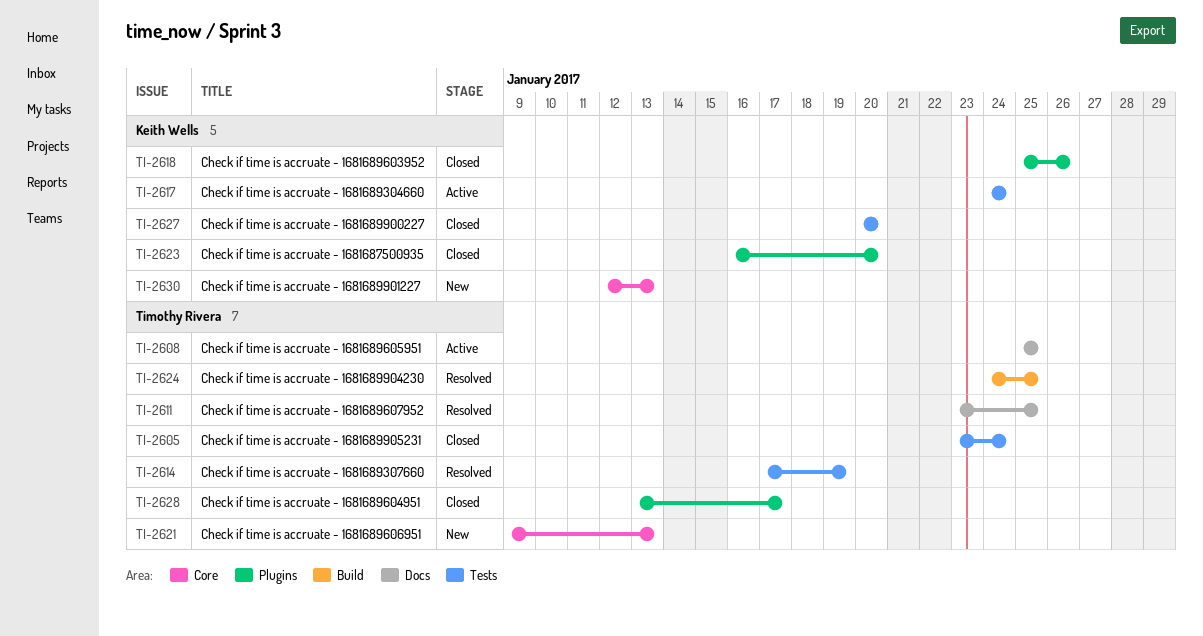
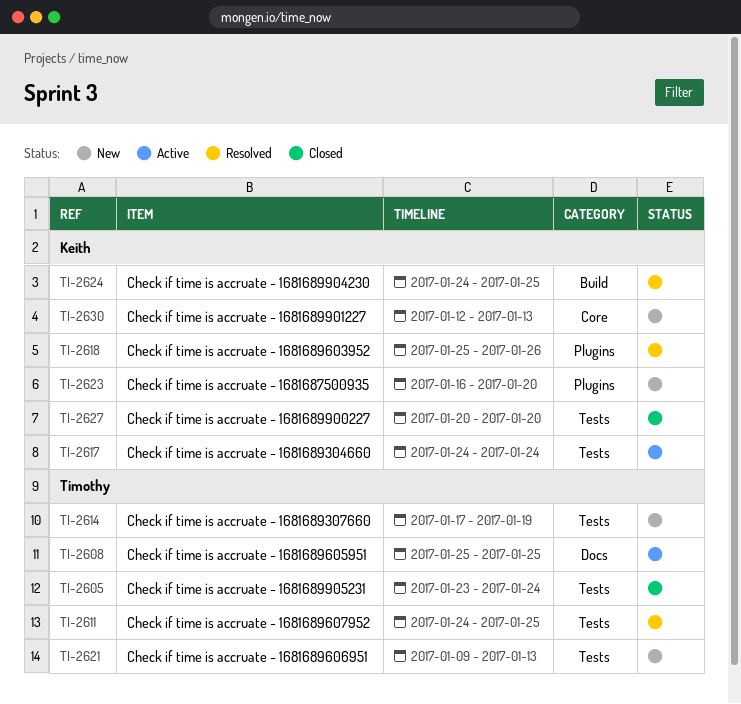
TI-2611, label: Docs -> Tests
TI-2611, start: Jan 23 -> Jan 24
TI-2614, status: Resolved -> New
TI-2618, status: Closed -> Resolved
TI-2621, label: Core -> Tests
TI-2623, status: Closed -> New
TI-2624, owner: Timothy Rivera -> Keith Wells
TI-2628: present -> none

